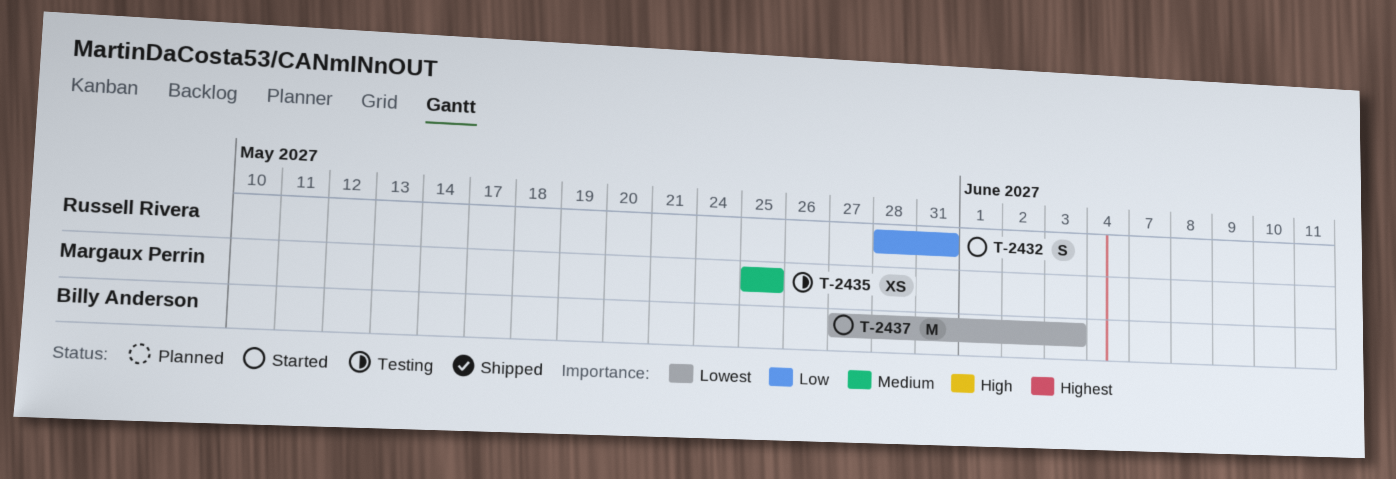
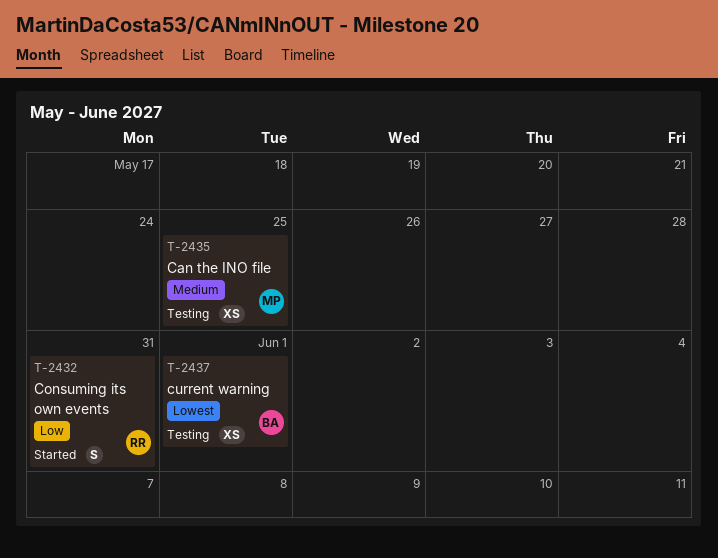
T-2437, status: Started -> Testing
T-2437, estimate: M -> XS
T-2437, due: Jun 3 -> Jun 1

